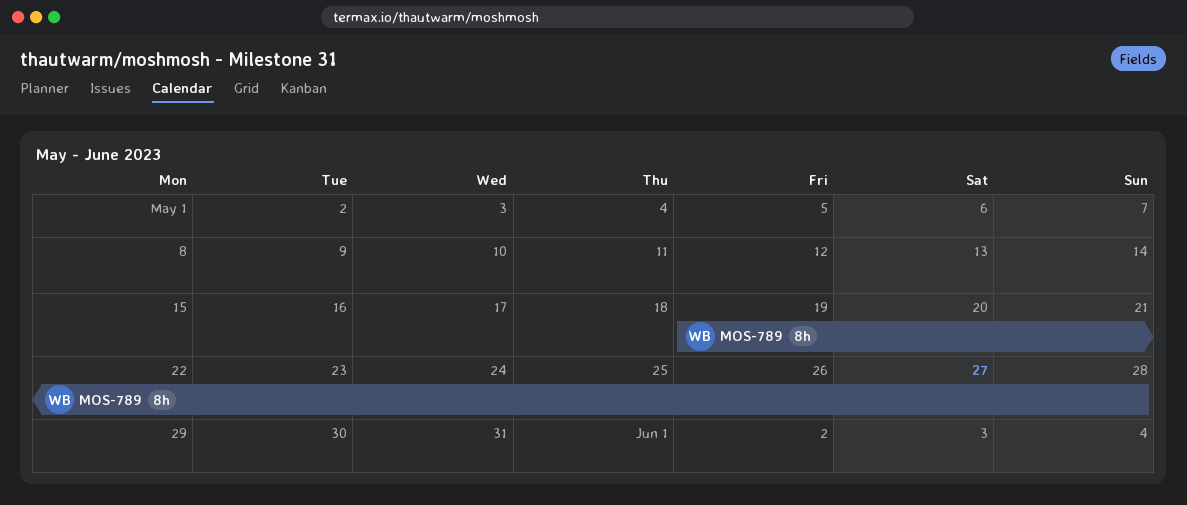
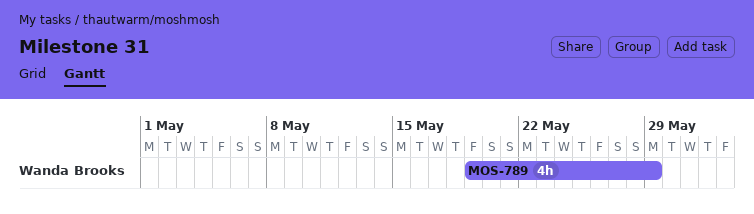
MOS-789, estimate: 8h -> 4h
MOS-789, due: May 28 -> May 29

